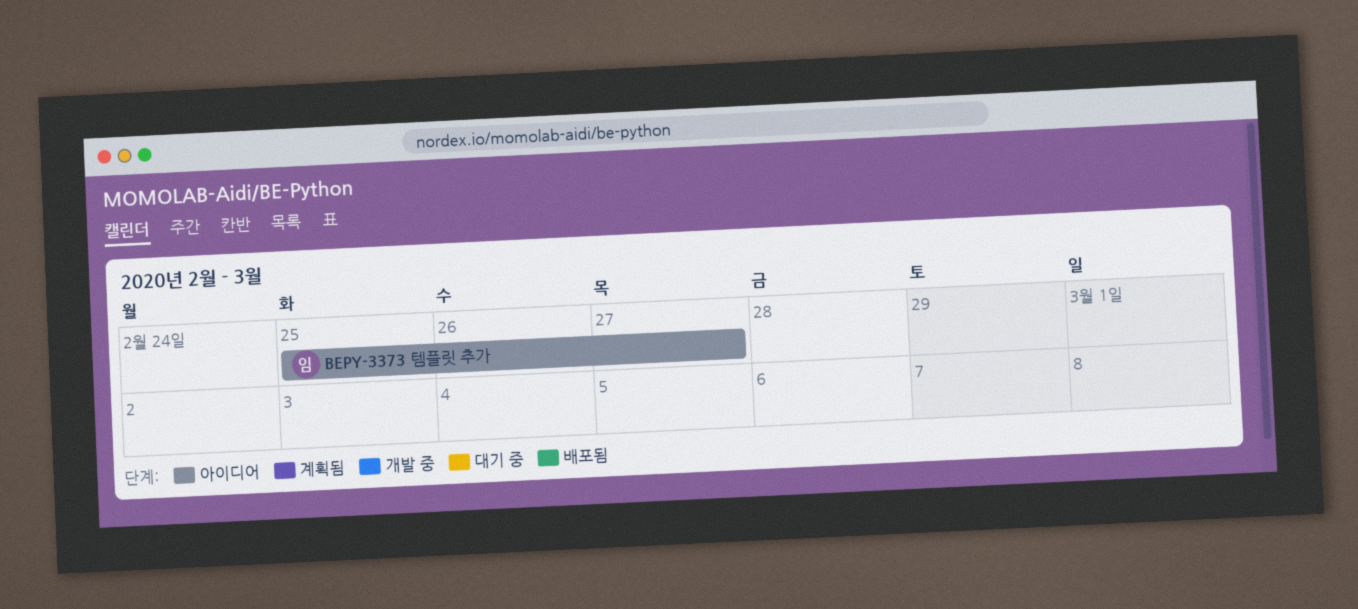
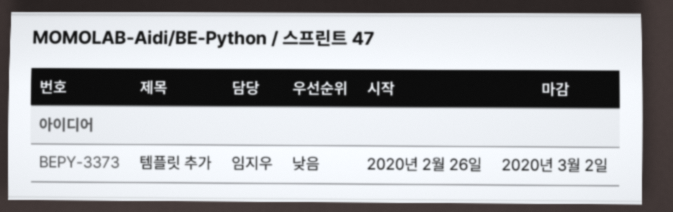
BEPY-3373, start: Feb 25 -> Feb 26
BEPY-3373, due: Feb 27 -> Mar 2

